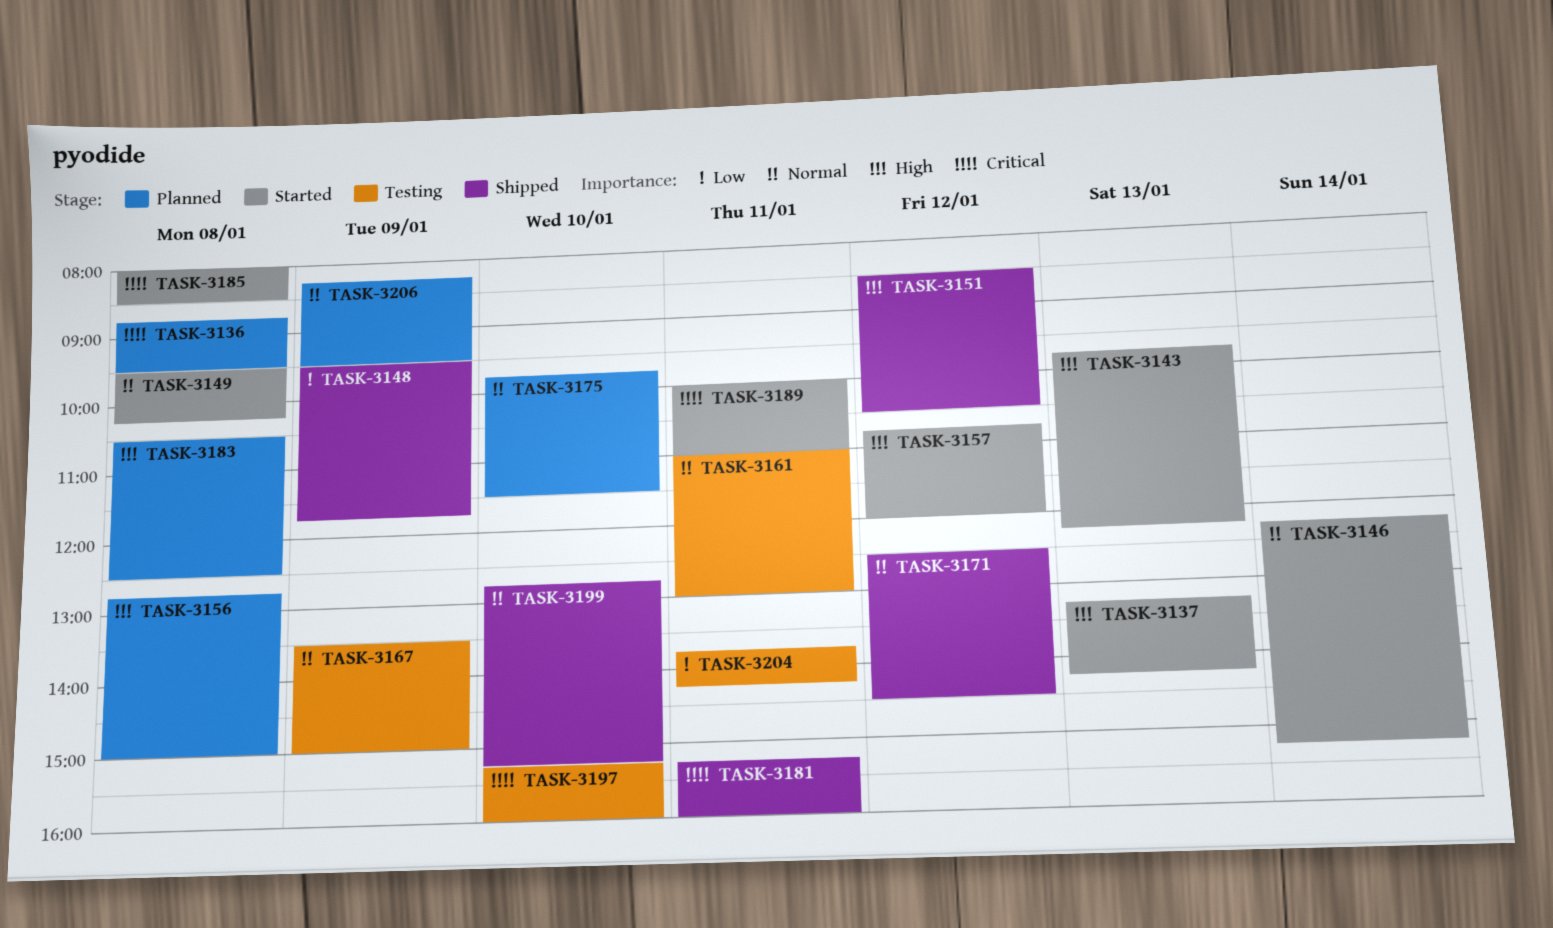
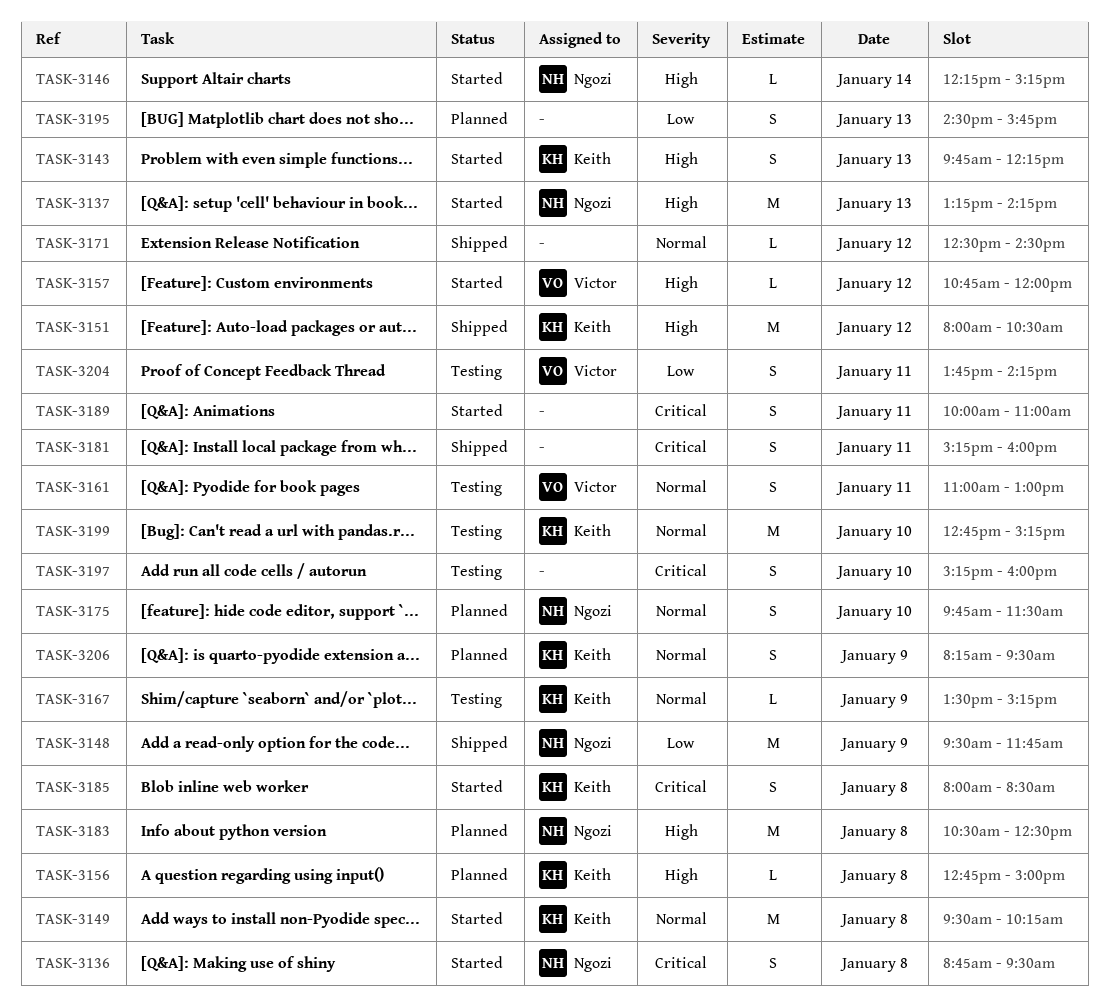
TASK-3136, status: Planned -> Started
TASK-3146, priority: Normal -> High
TASK-3151, begins: 08:30 -> 08:00
TASK-3167, ends: 15:00 -> 15:15
TASK-3195: none -> present
TASK-3199, status: Shipped -> Testing

